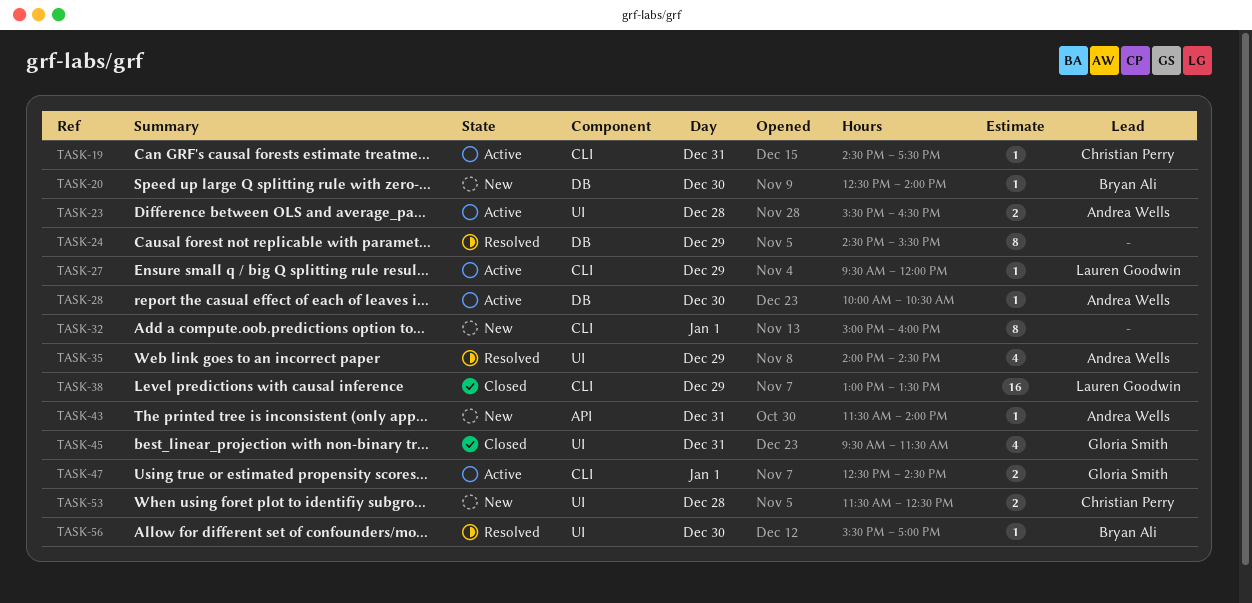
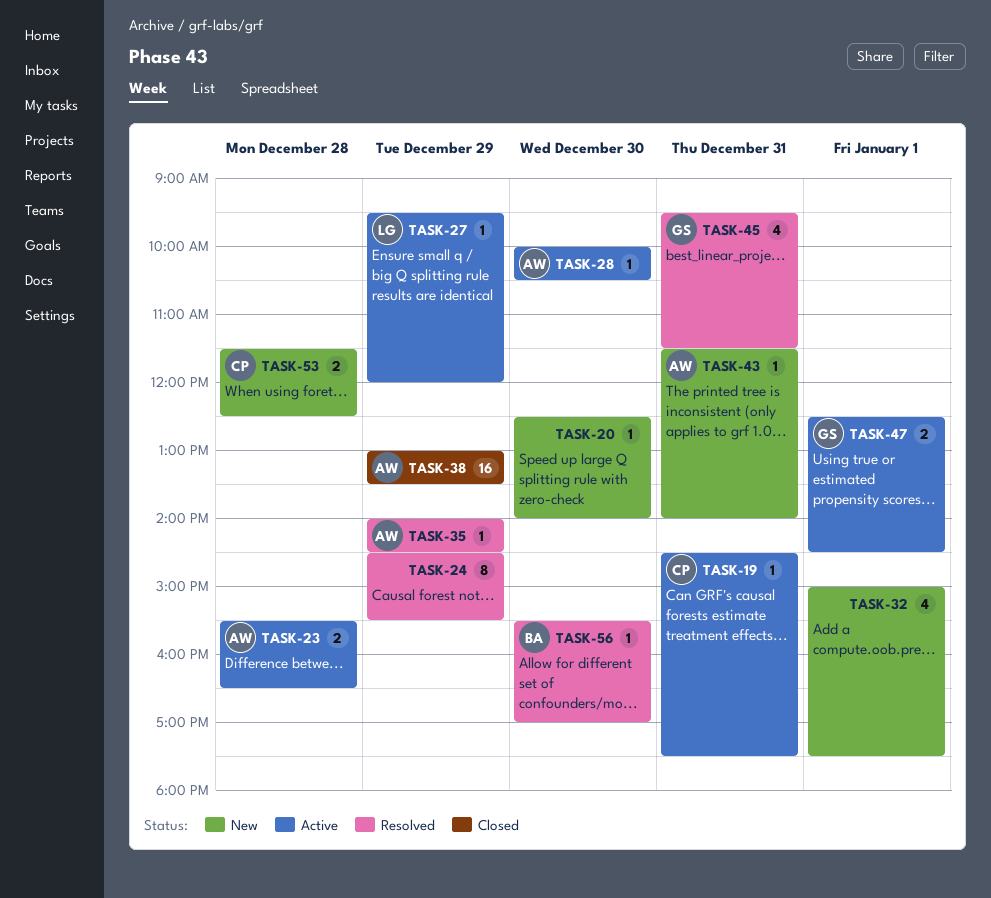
TASK-20, owner: Bryan Ali -> none
TASK-32, estimate: 8 -> 4
TASK-32, ends: 16:00 -> 17:30
TASK-35, estimate: 4 -> 1
TASK-38, owner: Lauren Goodwin -> Andrea Wells
TASK-45, status: Closed -> Resolved

